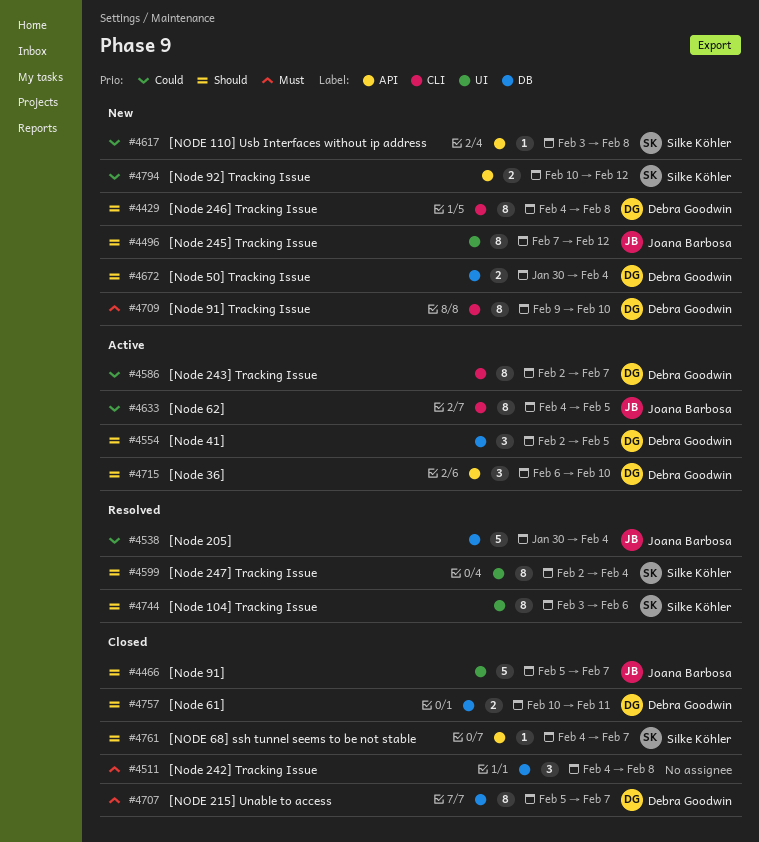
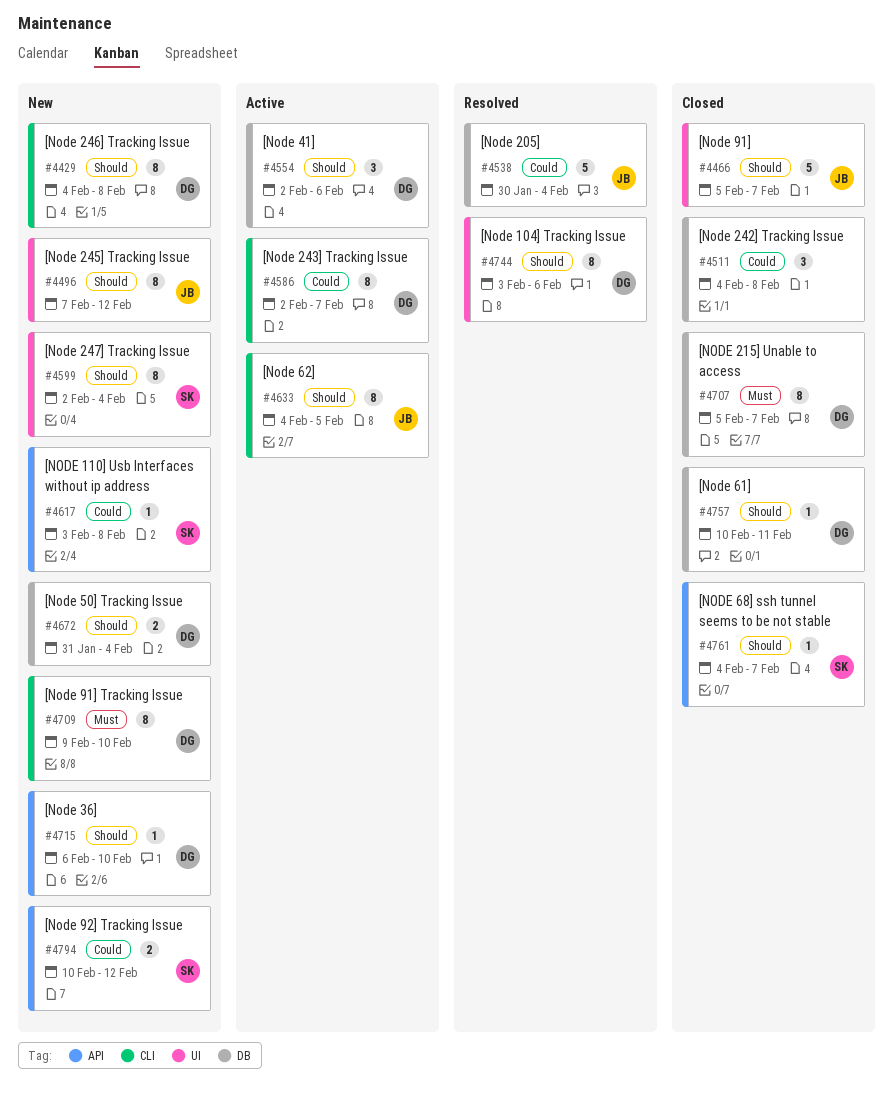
#4511, priority: Must -> Could
#4554, due: Feb 5 -> Feb 6
#4599, status: Resolved -> New
#4633, priority: Could -> Should
#4672, start: Jan 30 -> Jan 31
#4715, status: Active -> New
#4715, estimate: 3 -> 1
#4744, owner: Silke Köhler -> Debra Goodwin
#4757, estimate: 2 -> 1

